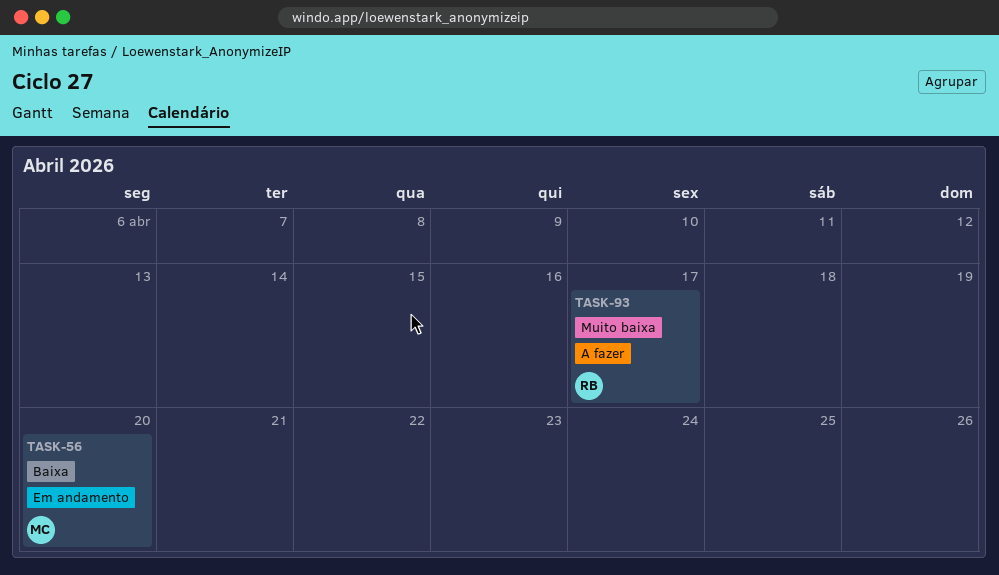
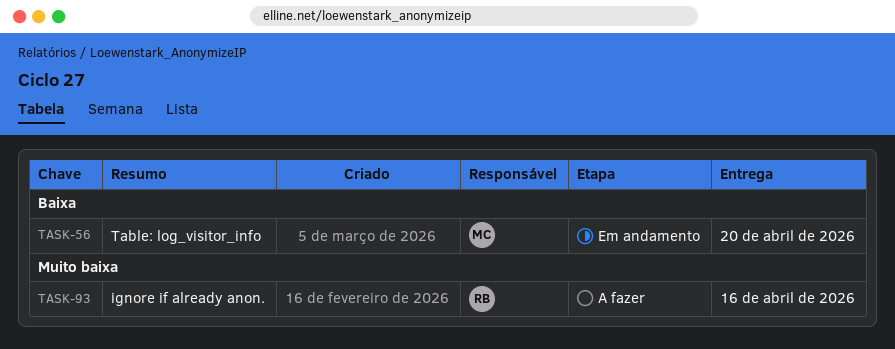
TASK-93, due: Apr 17 -> Apr 16

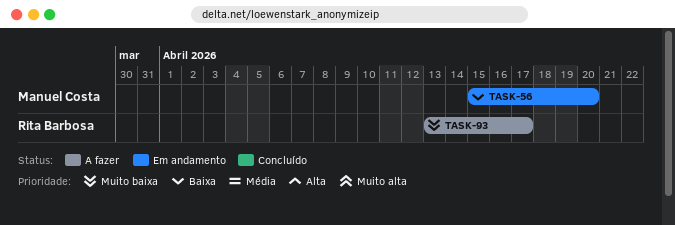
TASK-93, due: Apr 16 -> Apr 17

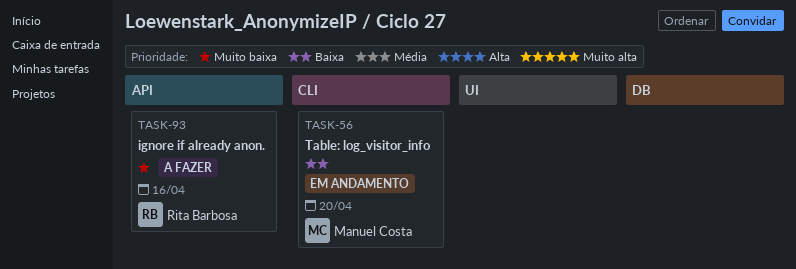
TASK-93, due: Apr 17 -> Apr 16

